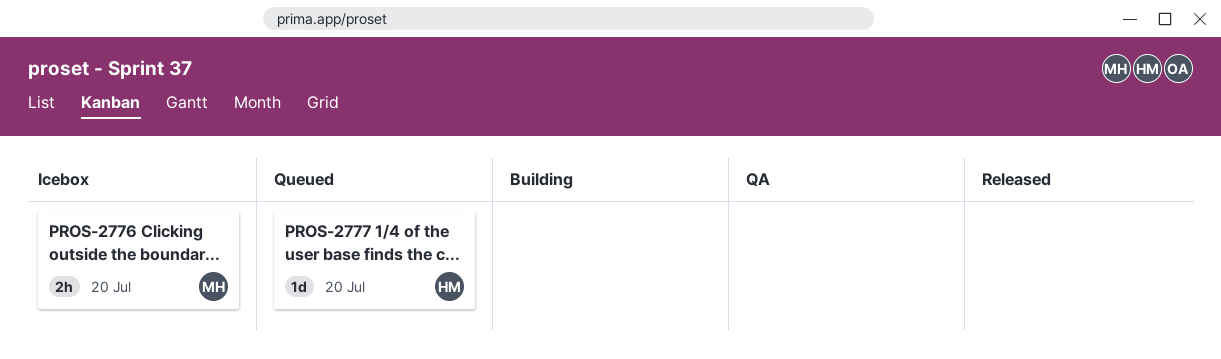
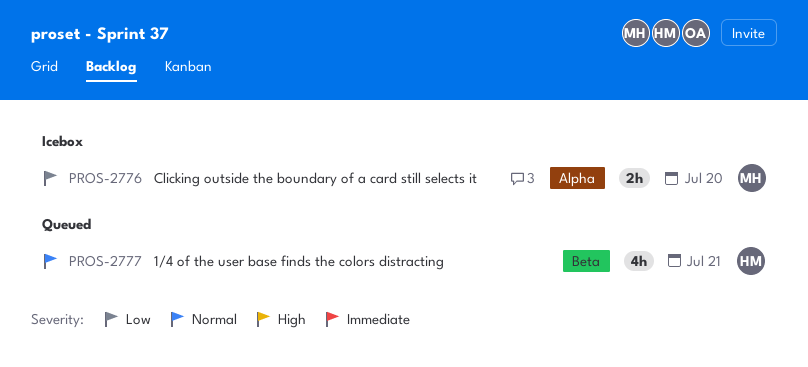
PROS-2777, estimate: 1d -> 4h
PROS-2777, due: Jul 20 -> Jul 21

